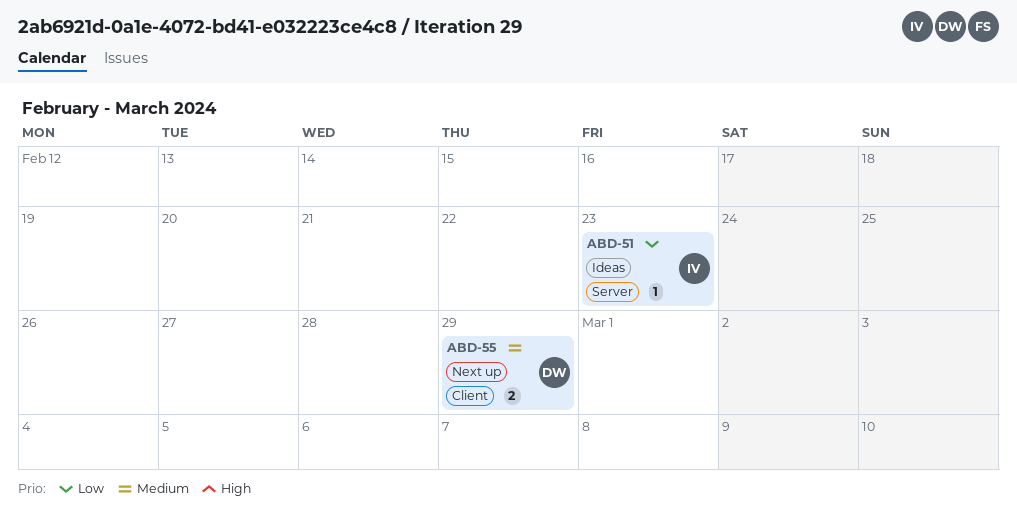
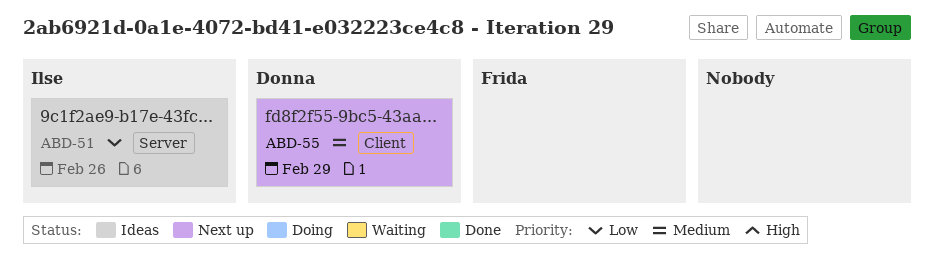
ABD-51, due: Feb 23 -> Feb 26

